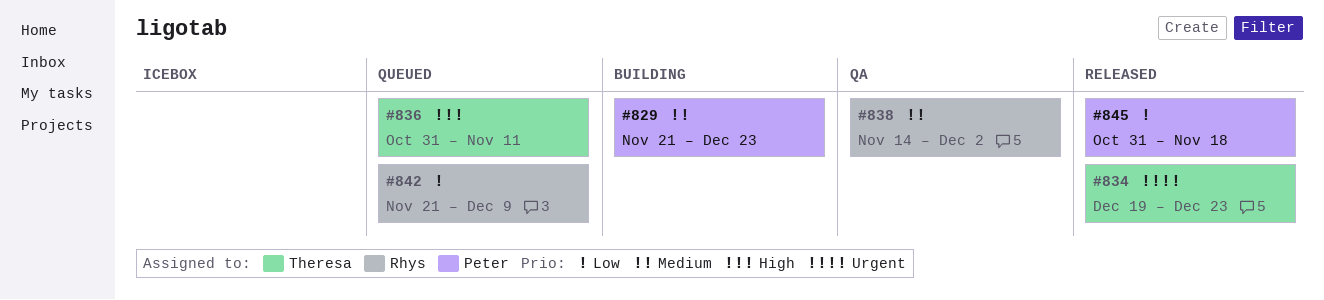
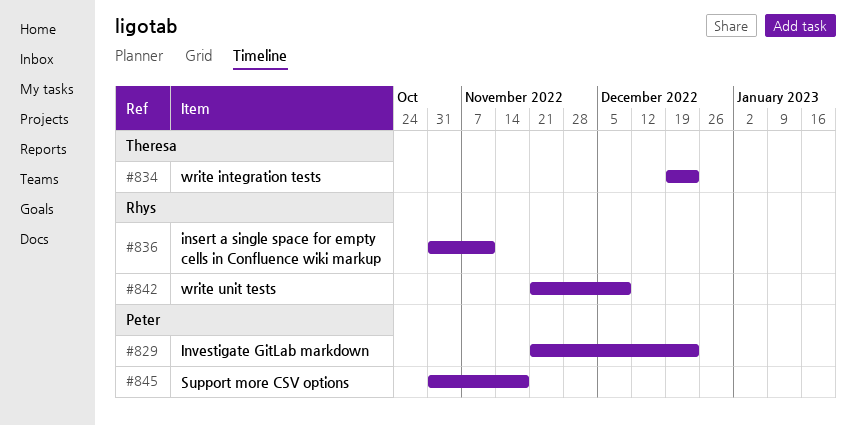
#836, owner: Theresa -> Rhys
#838: present -> none

